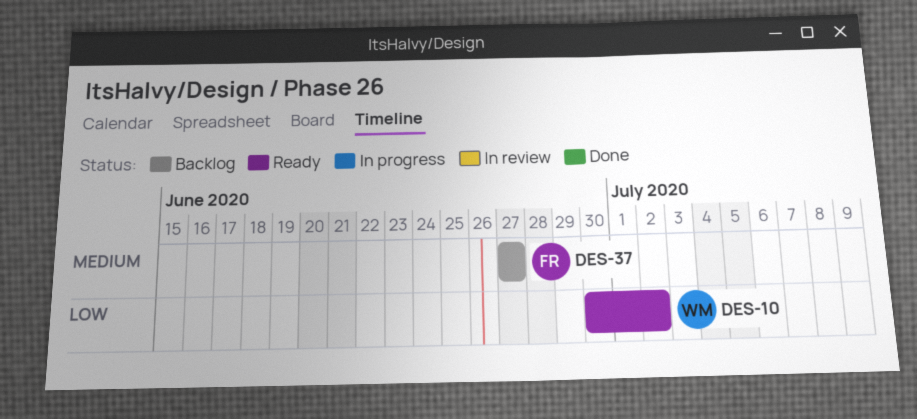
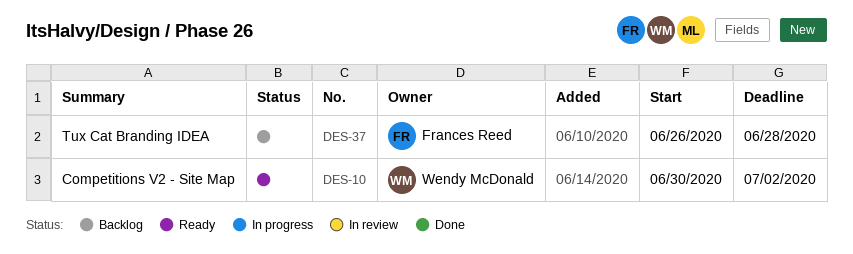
DES-37, start: Jun 27 -> Jun 26
DES-37, due: Jun 27 -> Jun 28

